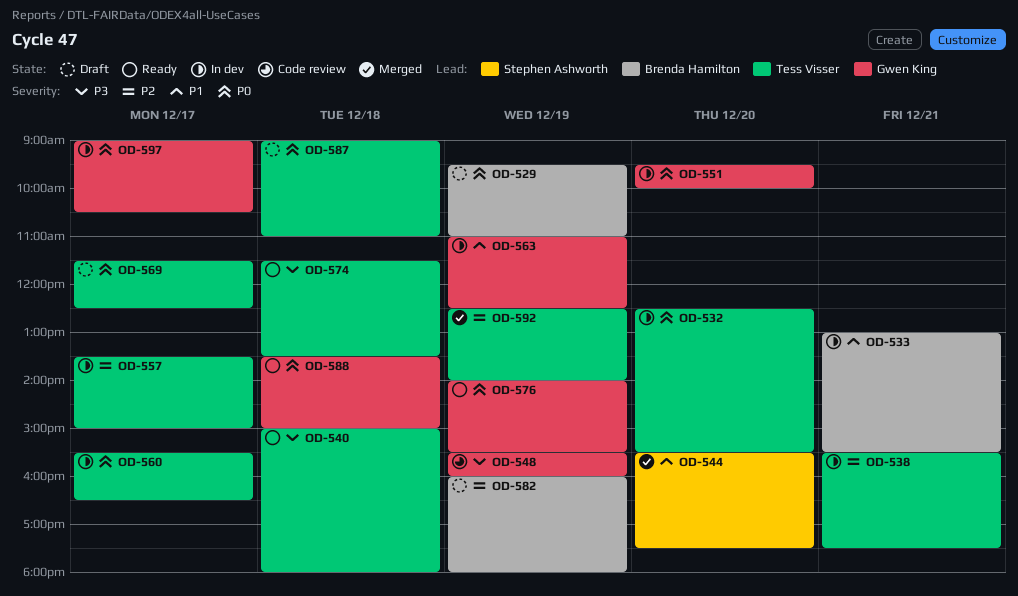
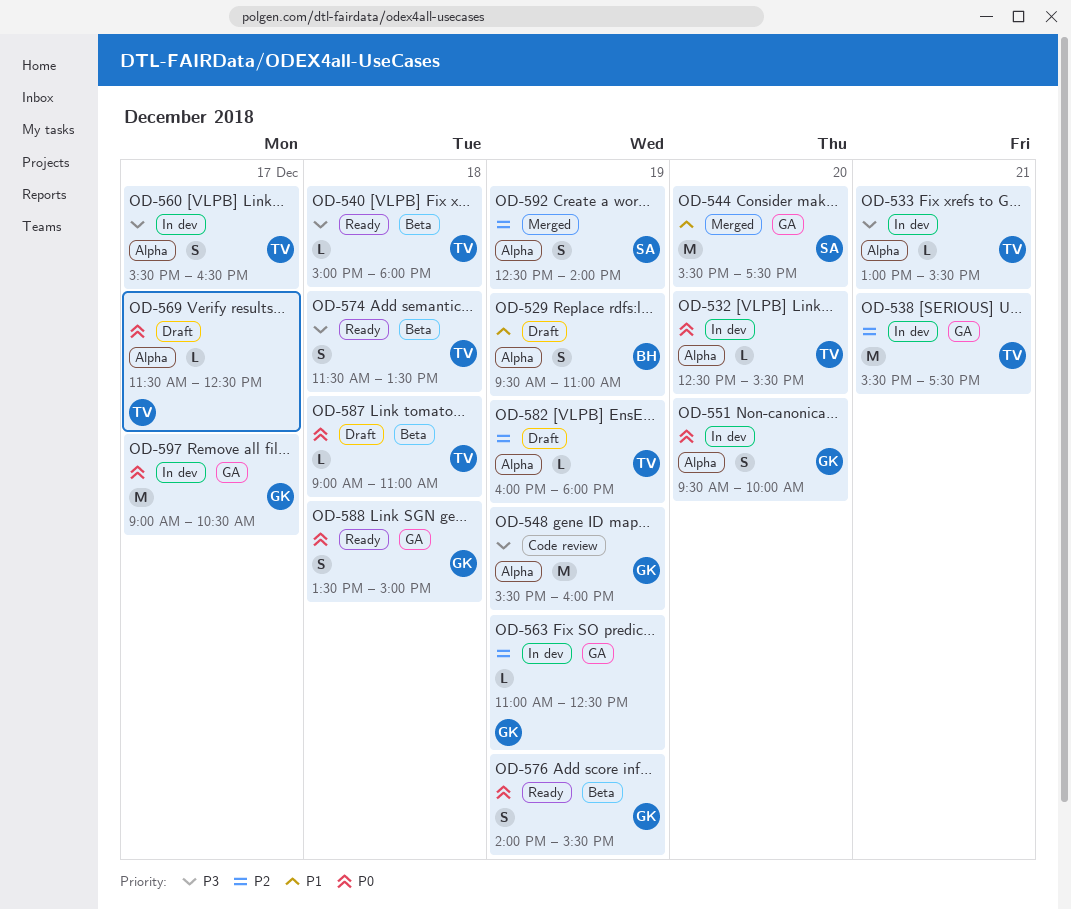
OD-529, priority: P0 -> P1
OD-533, owner: Brenda Hamilton -> Tess Visser
OD-533, priority: P1 -> P3
OD-557: present -> none
OD-560, priority: P0 -> P3
OD-563, priority: P1 -> P2
OD-582, owner: Brenda Hamilton -> Tess Visser
OD-592, owner: Tess Visser -> Stephen Ashworth

